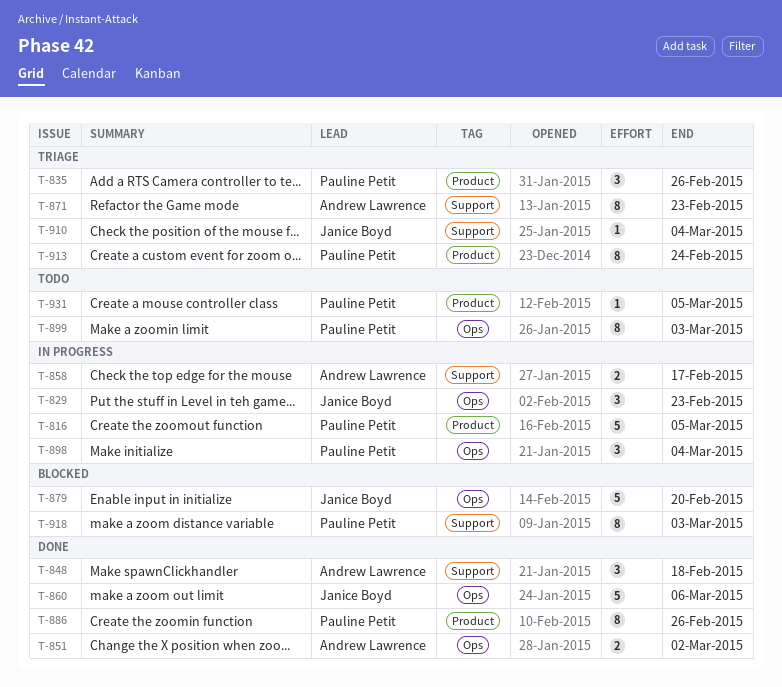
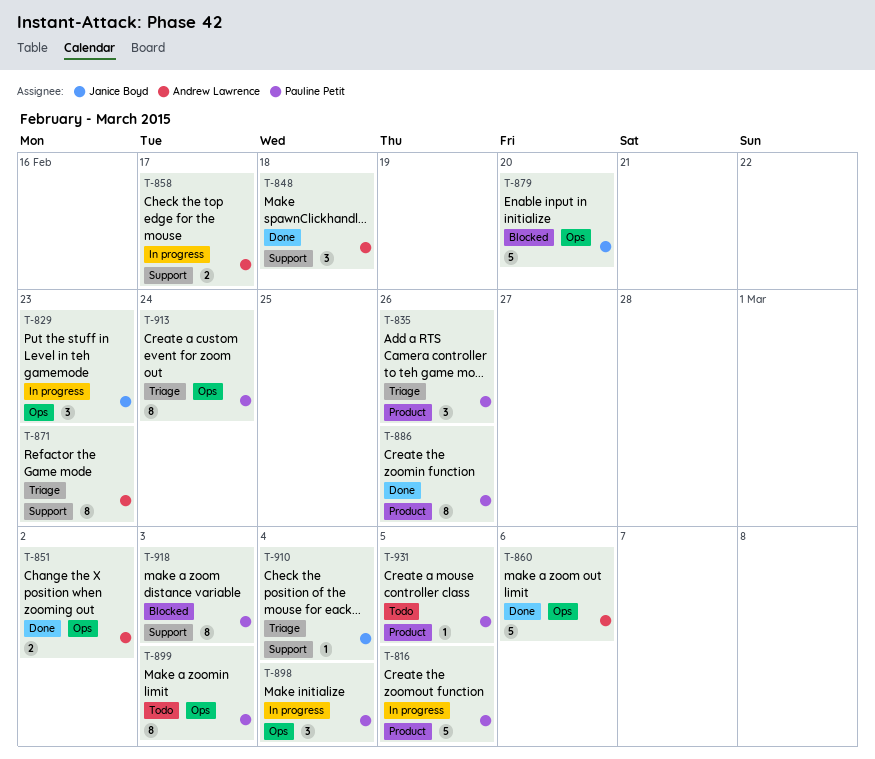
T-860, owner: Janice Boyd -> Andrew Lawrence
T-913, label: Product -> Ops

